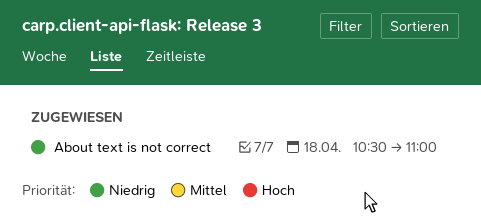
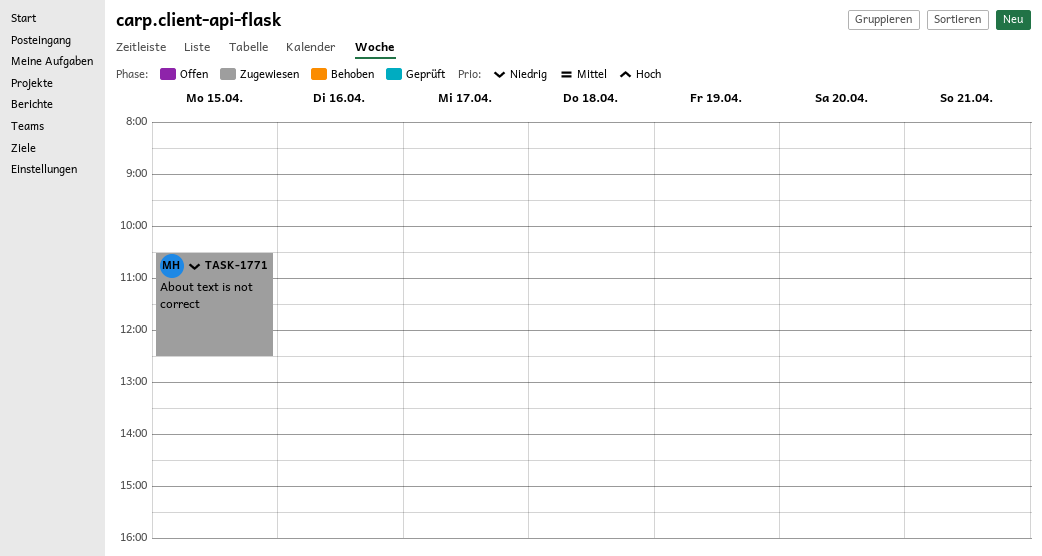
About text is not correct, day: Apr 18 -> Apr 15
About text is not correct, ends: 11:00 -> 12:30

